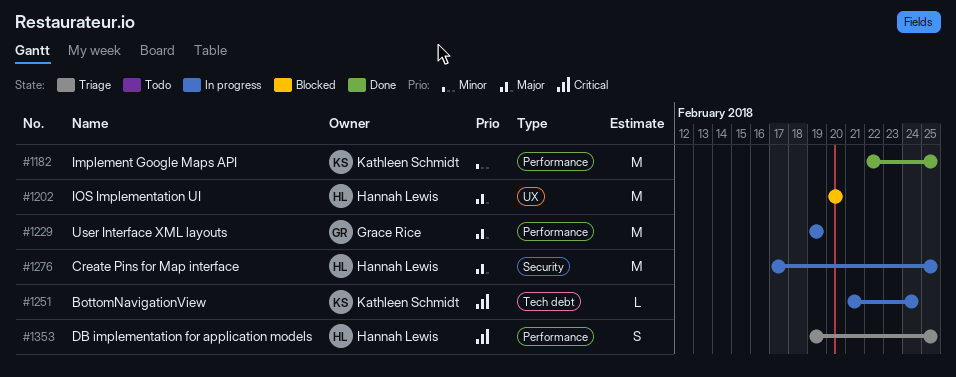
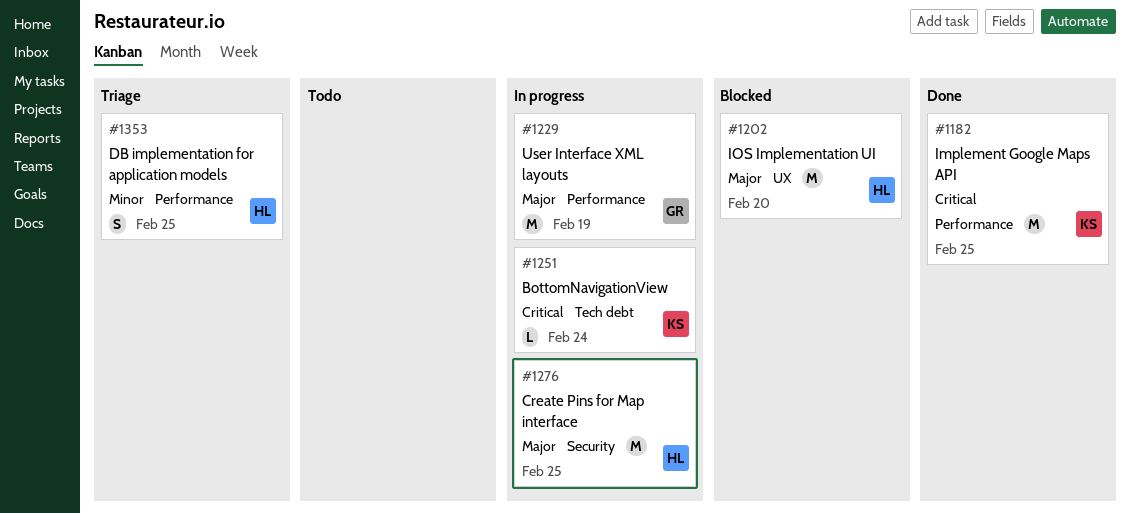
#1182, priority: Minor -> Critical
#1353, priority: Critical -> Minor

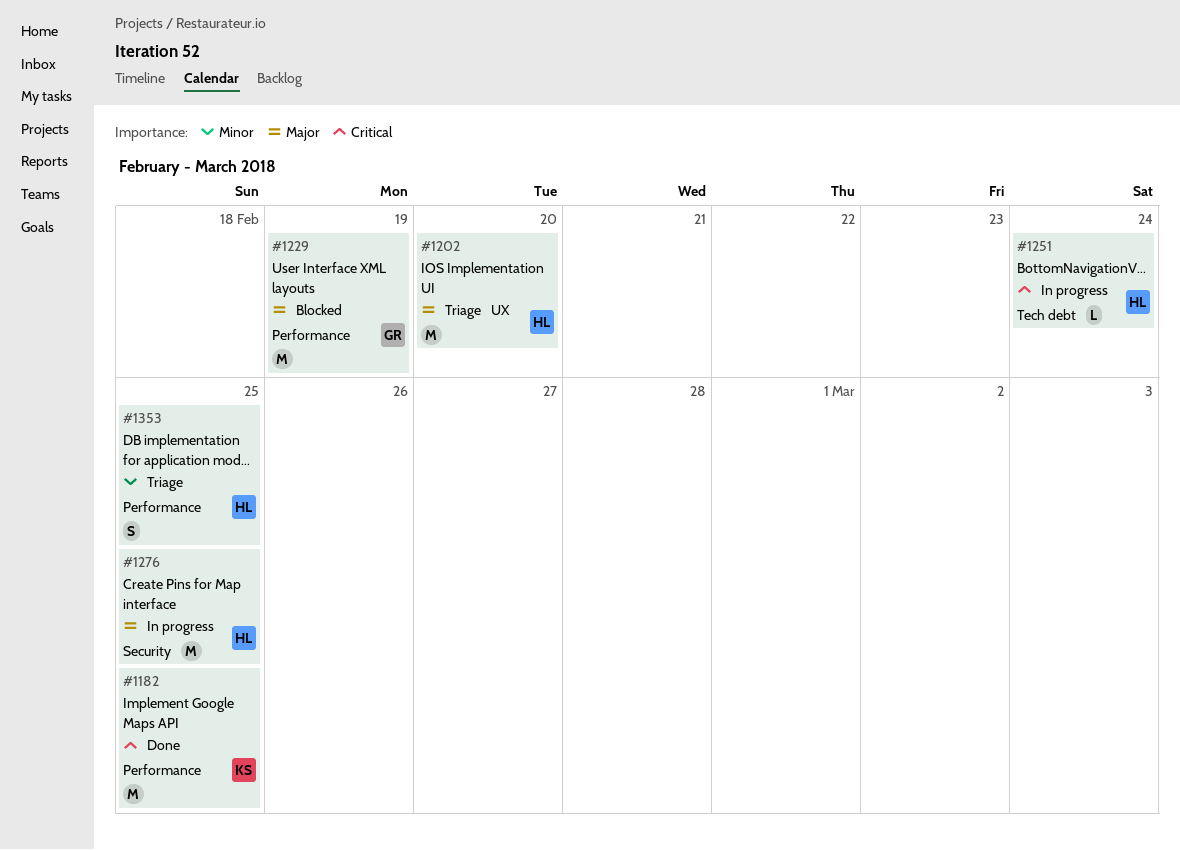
#1202, status: Blocked -> Triage
#1229, status: In progress -> Blocked
#1251, owner: KS -> HL

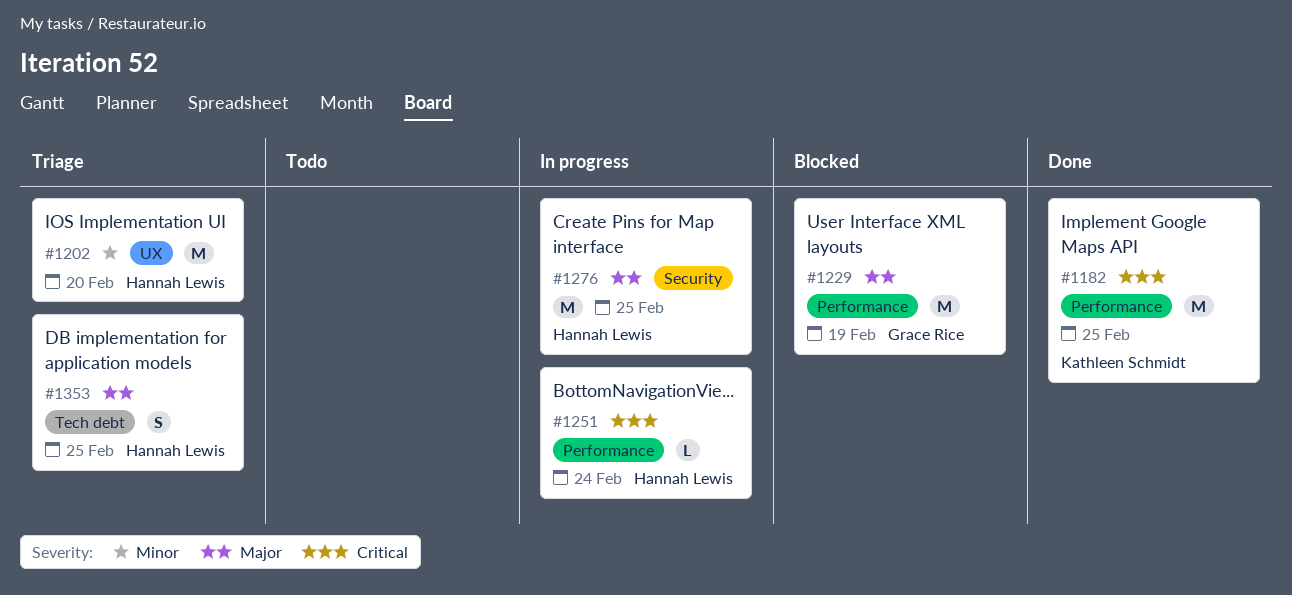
#1202, priority: Major -> Minor
#1251, label: Tech debt -> Performance
#1353, priority: Minor -> Major
#1353, label: Performance -> Tech debt

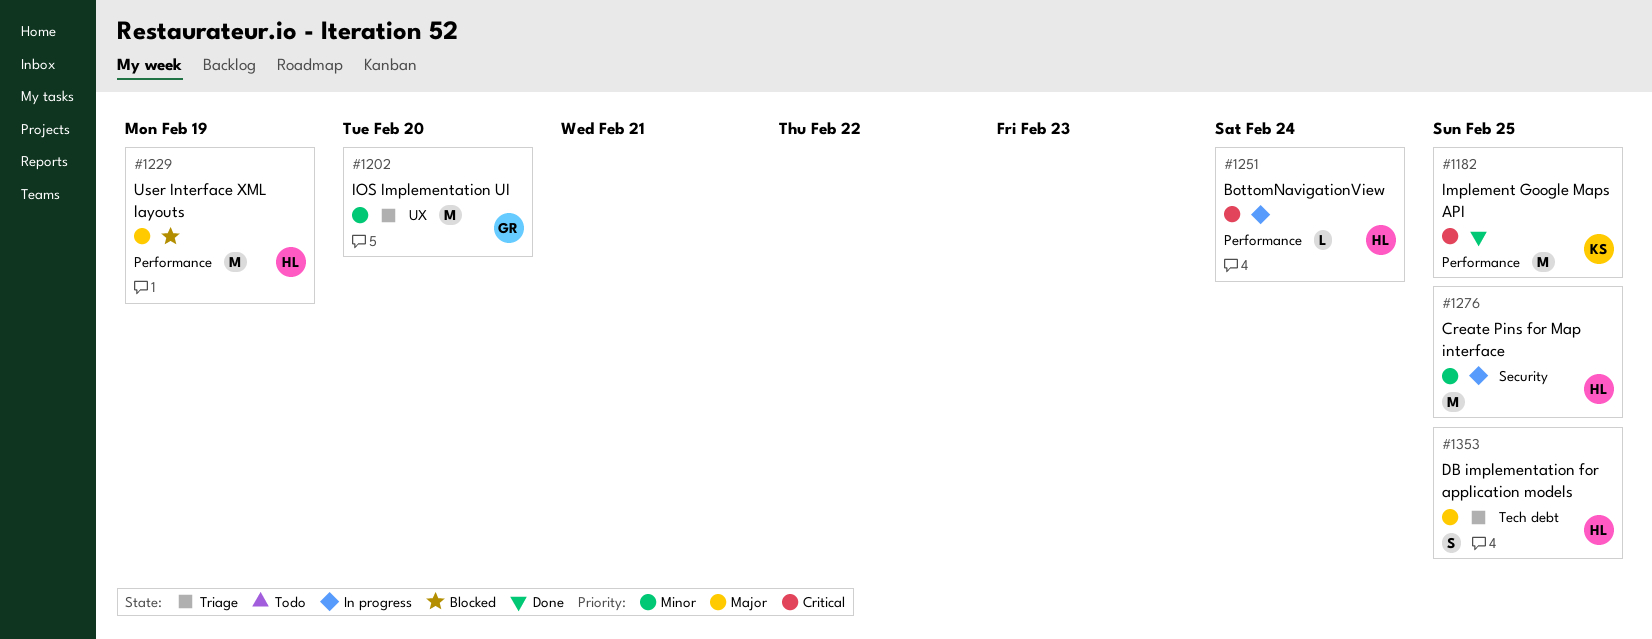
#1202, owner: Hannah Lewis -> Grace Rice
#1229, owner: Grace Rice -> Hannah Lewis
#1276, priority: Major -> Minor

